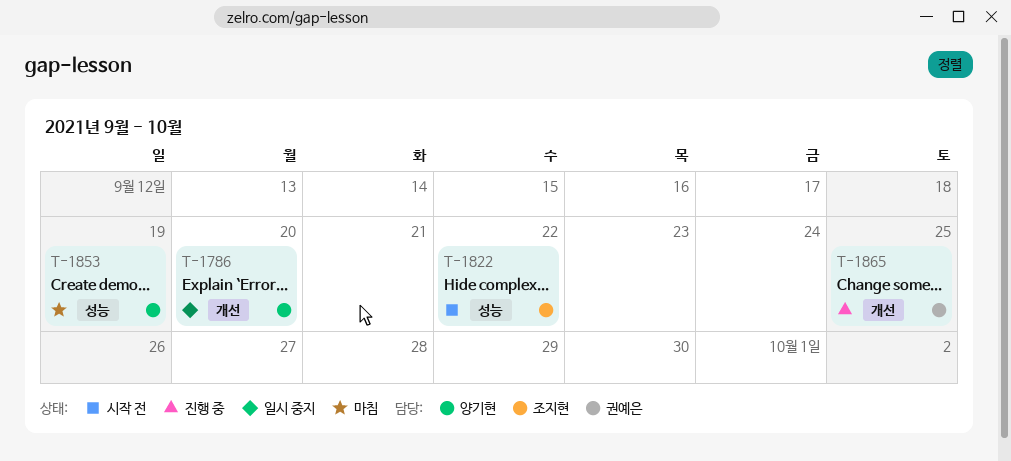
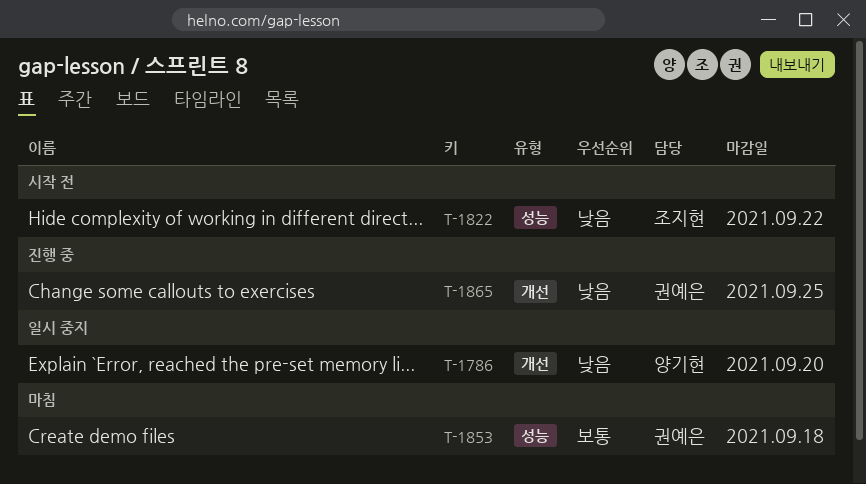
T-1853, owner: 양기현 -> 권예은
T-1853, due: Sep 19 -> Sep 18

